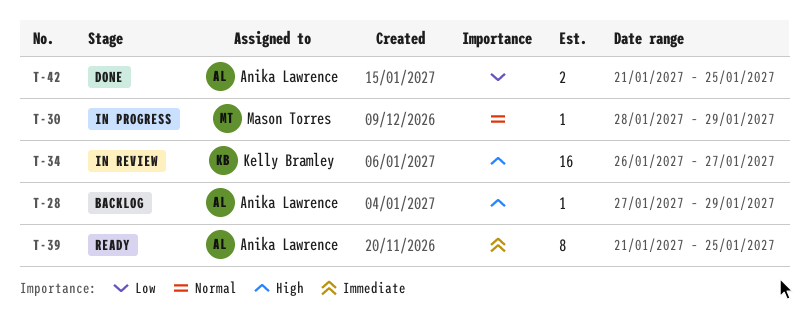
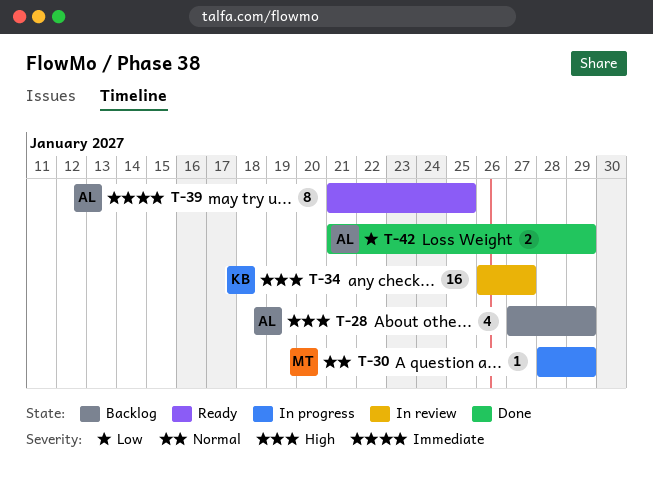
T-28, estimate: 1 -> 4
T-42, due: Jan 25 -> Jan 29

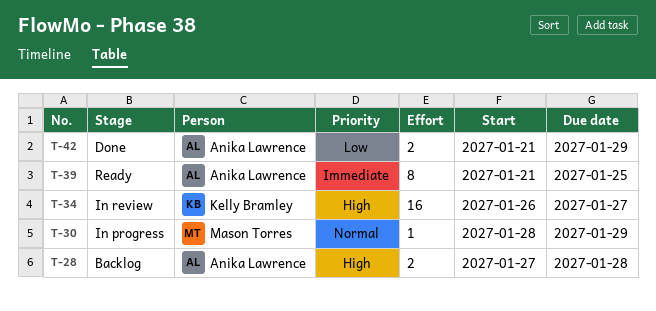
T-28, estimate: 4 -> 2
T-28, due: Jan 29 -> Jan 28

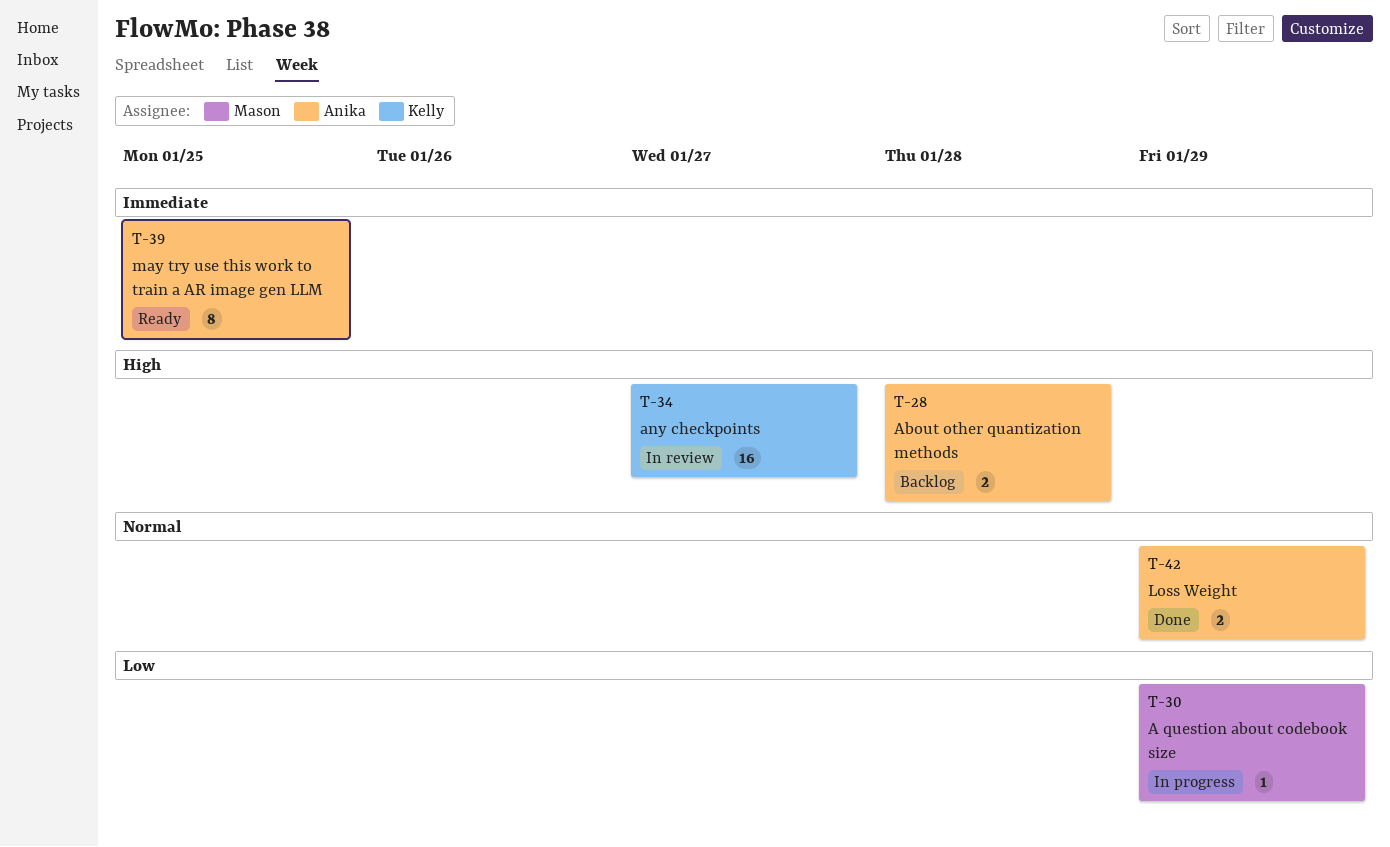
T-30, priority: Normal -> Low
T-42, priority: Low -> Normal

